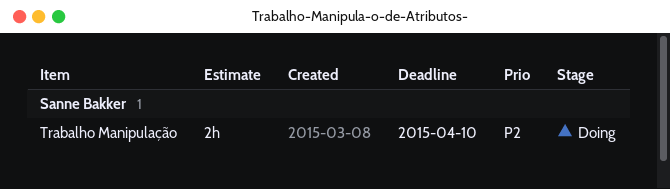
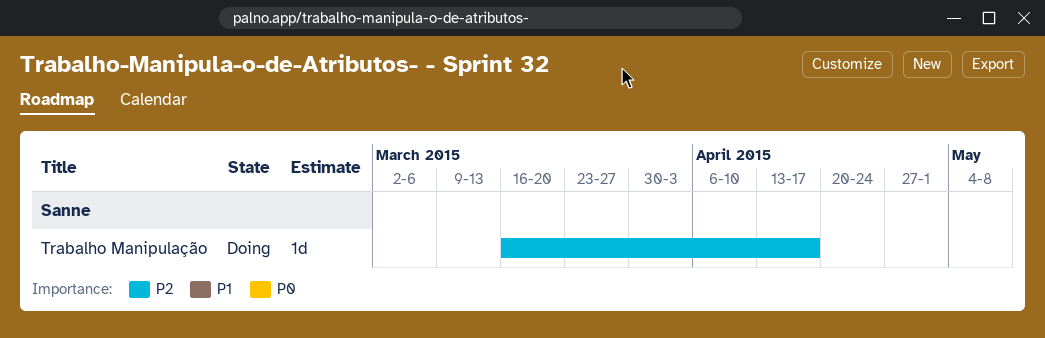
Trabalho Manipulação, estimate: 2h -> 1d
Trabalho Manipulação, due: Apr 10 -> Apr 17

